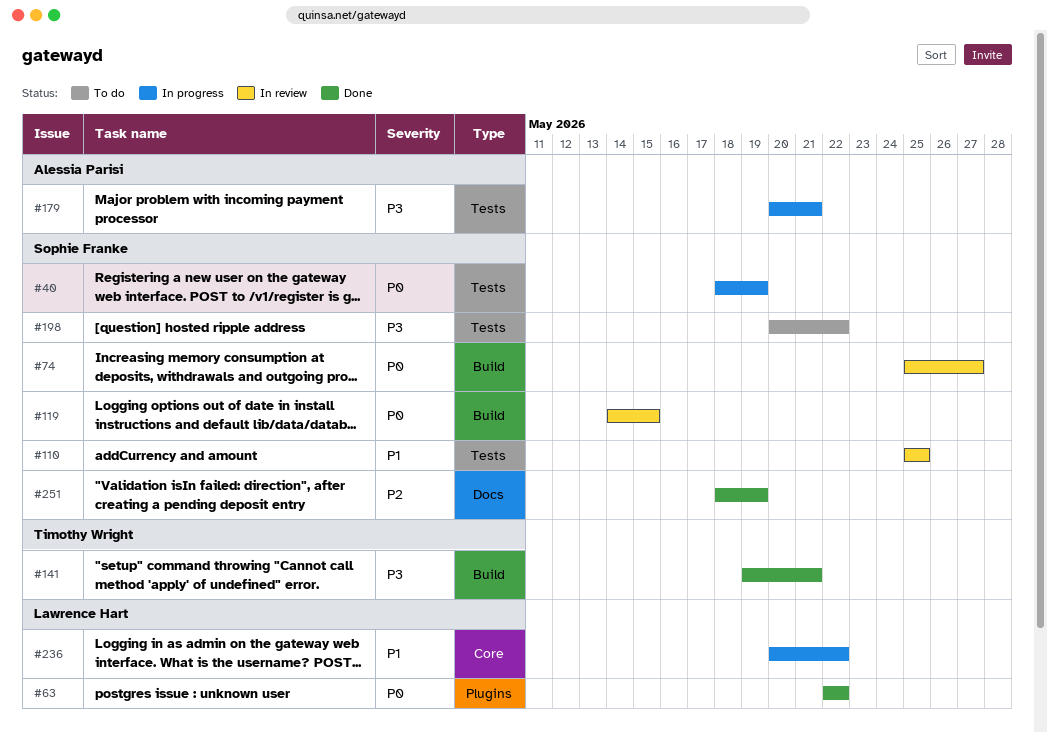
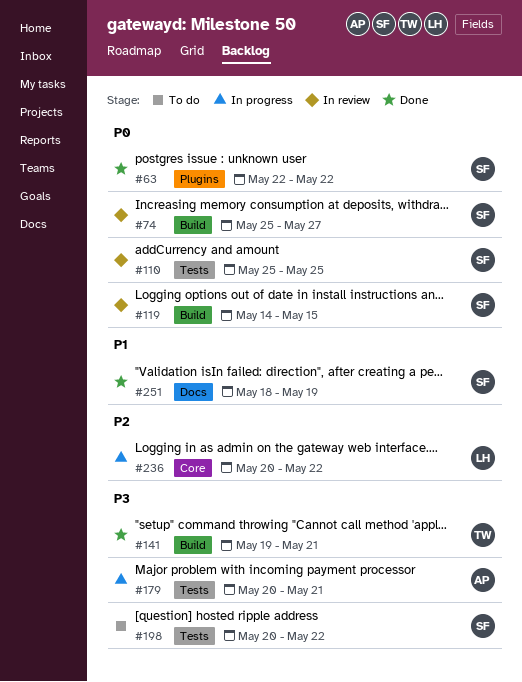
#40: present -> none
#63, owner: Lawrence Hart -> Sophie Franke
#110, priority: P1 -> P0
#236, priority: P1 -> P2
#251, priority: P2 -> P1

